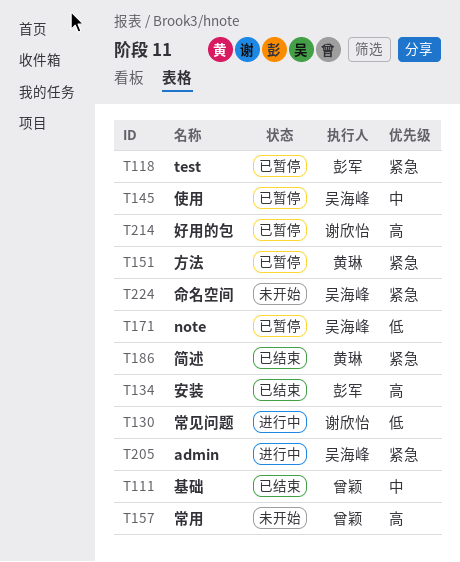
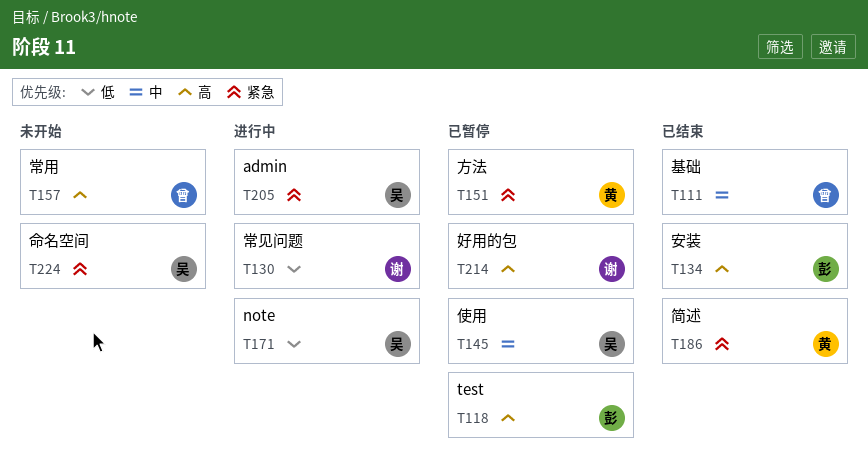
T118, priority: 紧急 -> 高
T171, status: 已暂停 -> 进行中

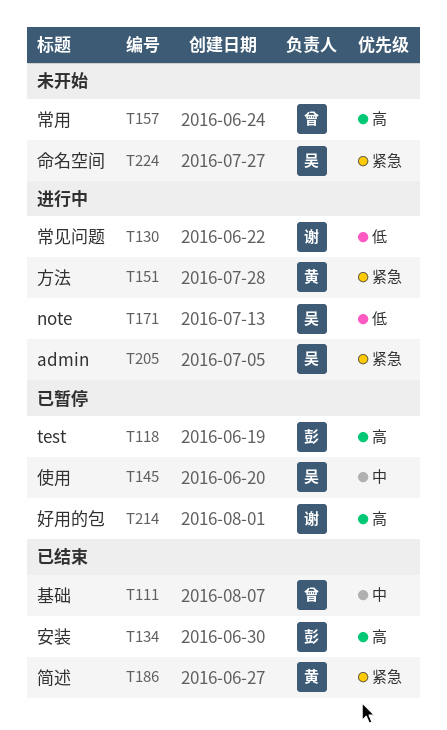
T151, status: 已暂停 -> 进行中

